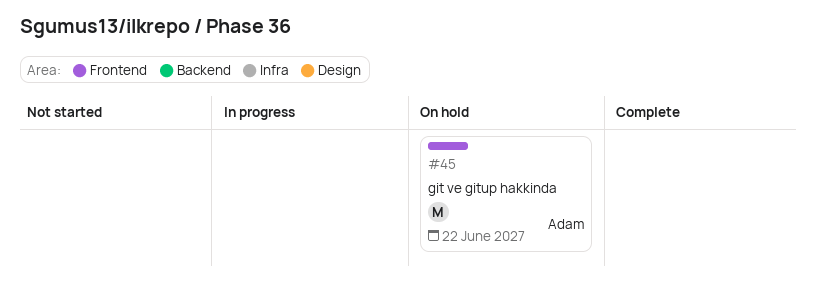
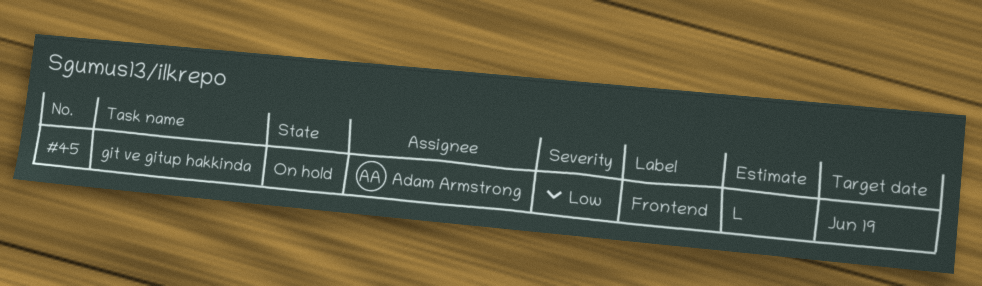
#45, estimate: M -> L
#45, due: Jun 22 -> Jun 19

